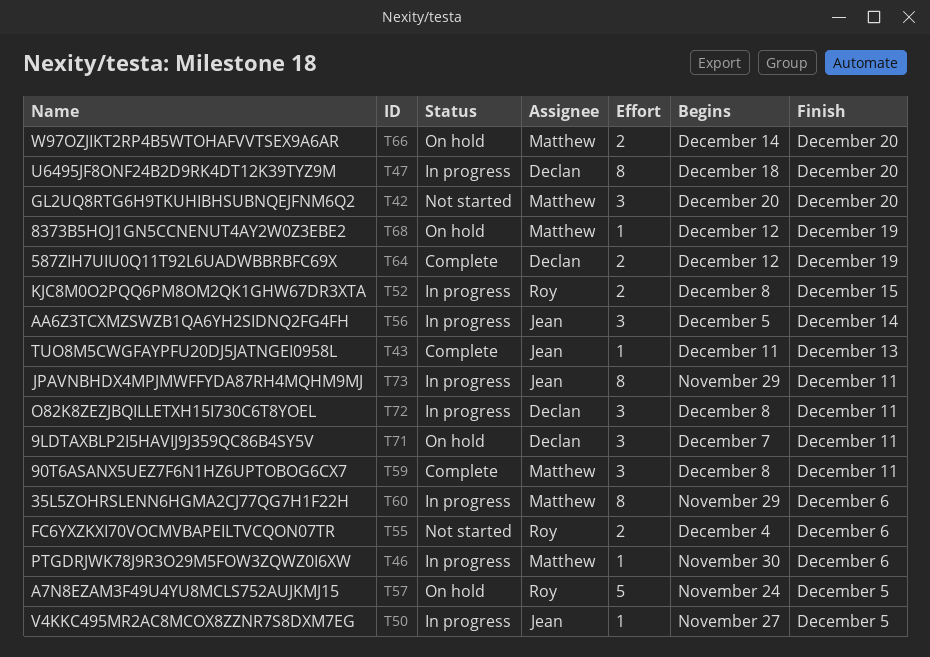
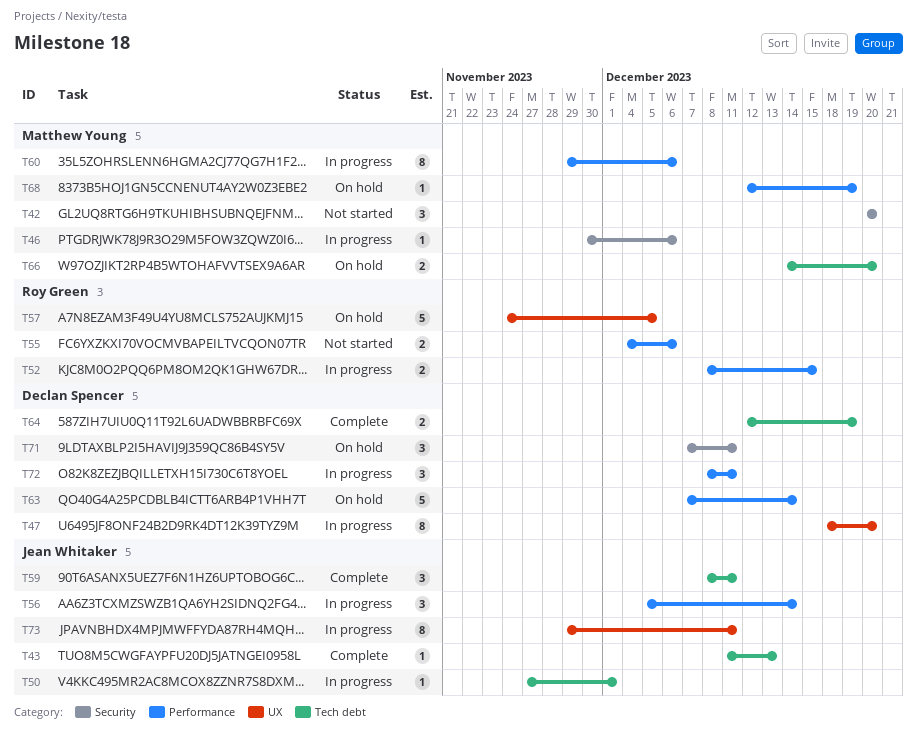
T50, due: Dec 5 -> Dec 1
T59, owner: Matthew Young -> Jean Whitaker
T63: none -> present

